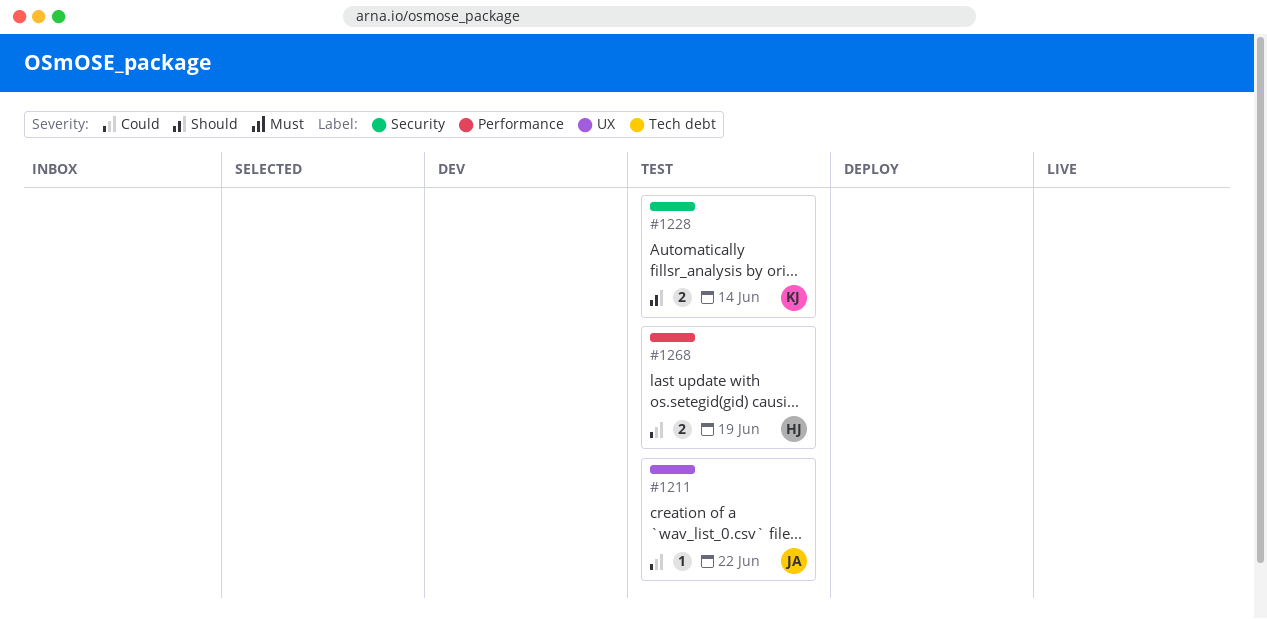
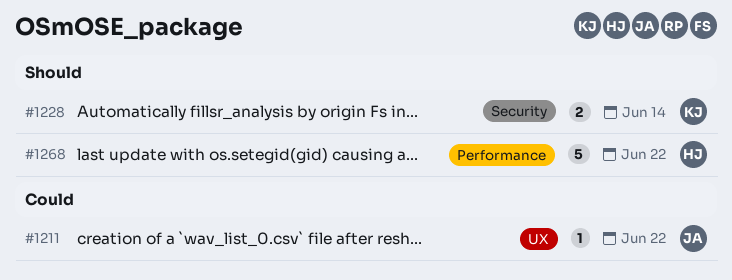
#1268, priority: Could -> Should
#1268, estimate: 2 -> 5
#1268, due: Jun 19 -> Jun 22

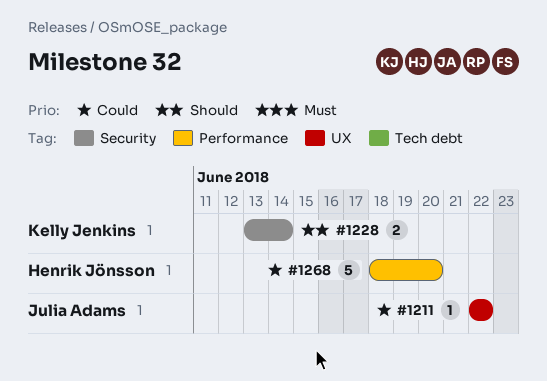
#1268, priority: Should -> Could
#1268, due: Jun 22 -> Jun 20

